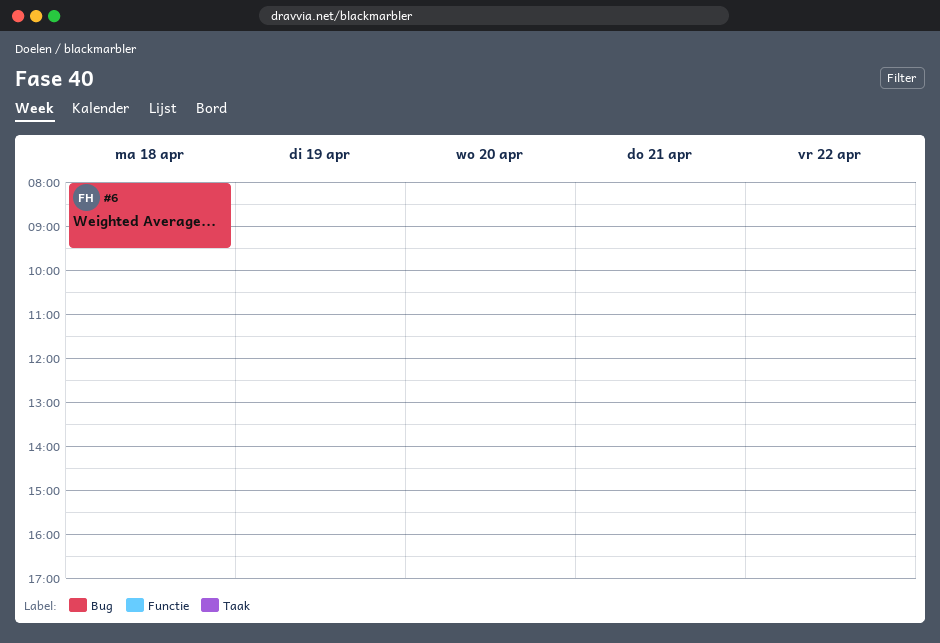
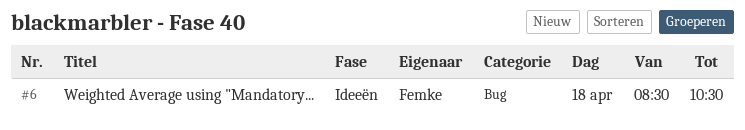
#6, begins: 08:00 -> 08:30
#6, ends: 09:30 -> 10:30

